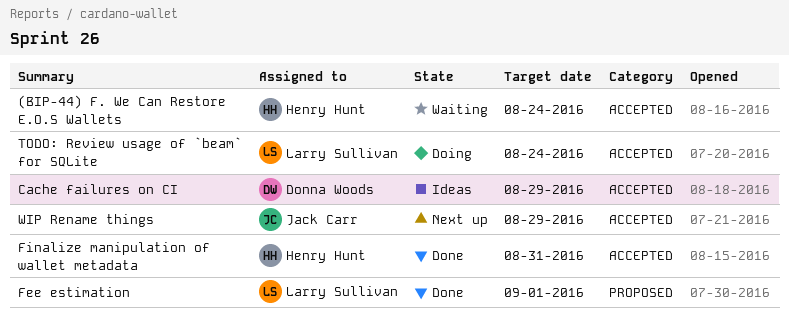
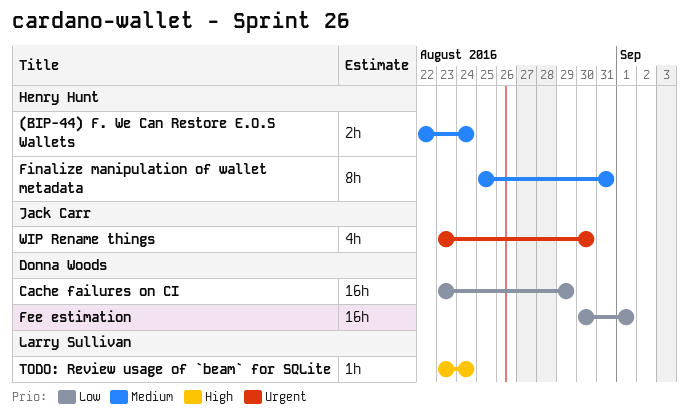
Fee estimation, owner: Larry Sullivan -> Donna Woods
WIP Rename things, due: Aug 29 -> Aug 30

